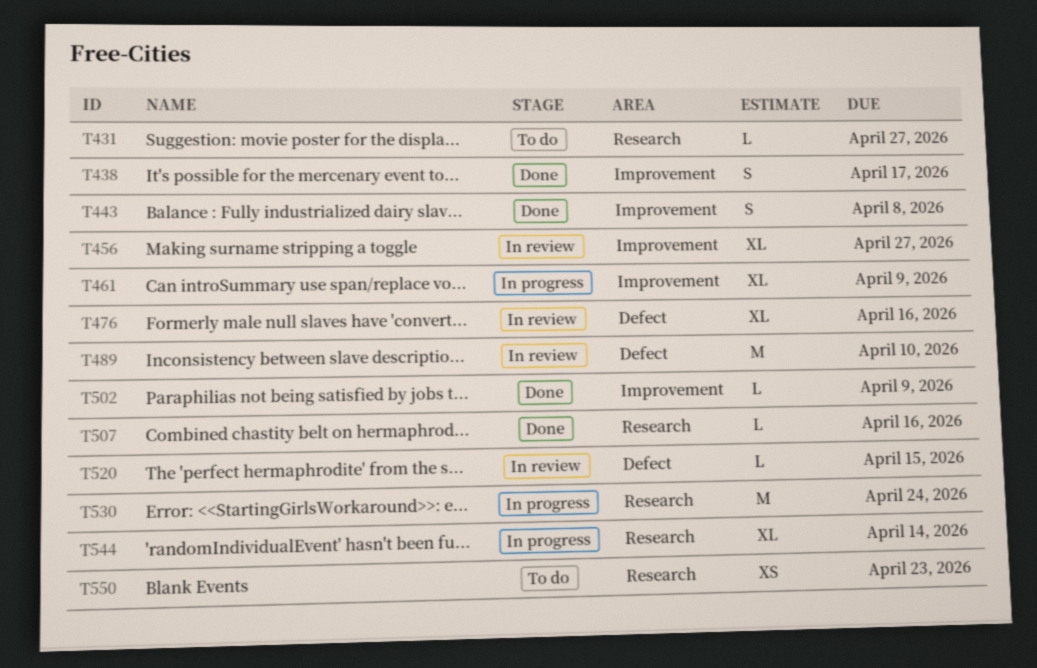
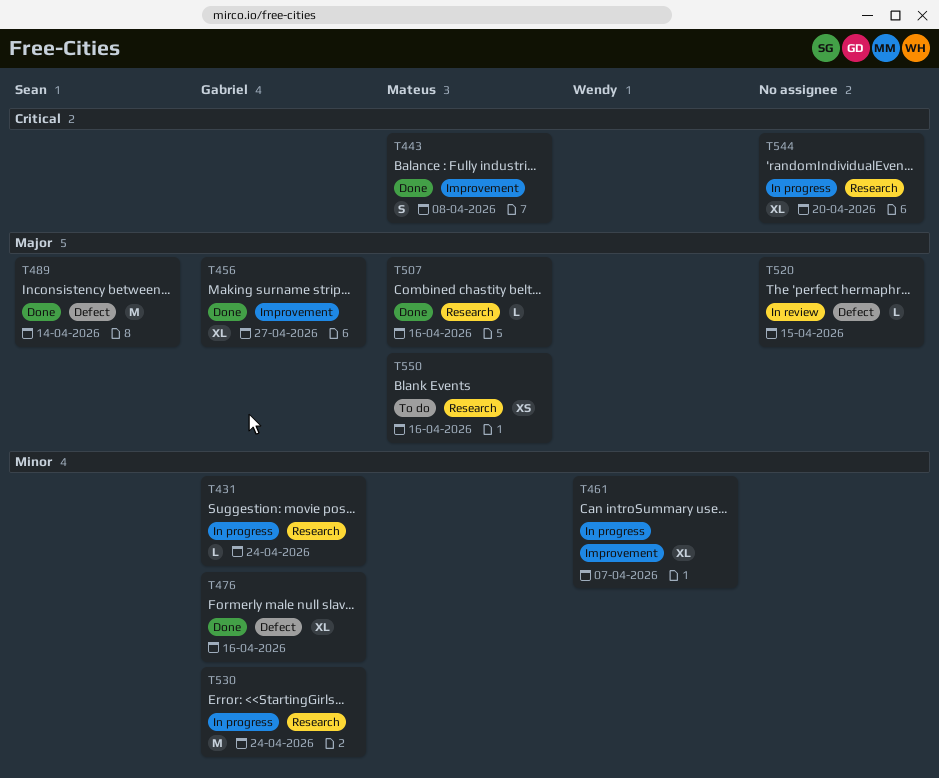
T431, status: To do -> In progress
T431, due: Apr 27 -> Apr 24
T438: present -> none
T456, status: In review -> Done
T461, due: Apr 9 -> Apr 7
T476, status: In review -> Done
T489, status: In review -> Done
T489, due: Apr 10 -> Apr 14
T502: present -> none
T544, due: Apr 14 -> Apr 20
T550, due: Apr 23 -> Apr 16

